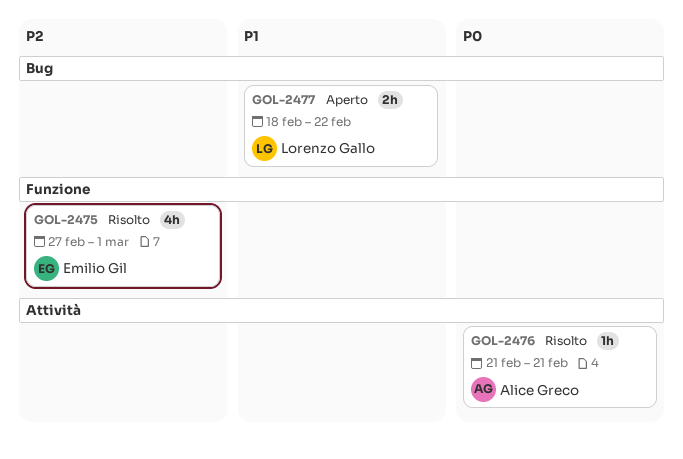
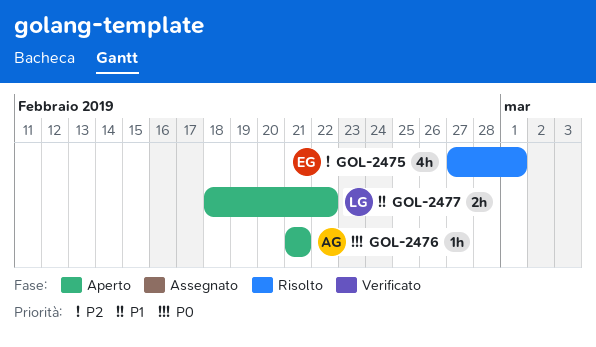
GOL-2476, status: Risolto -> Aperto

